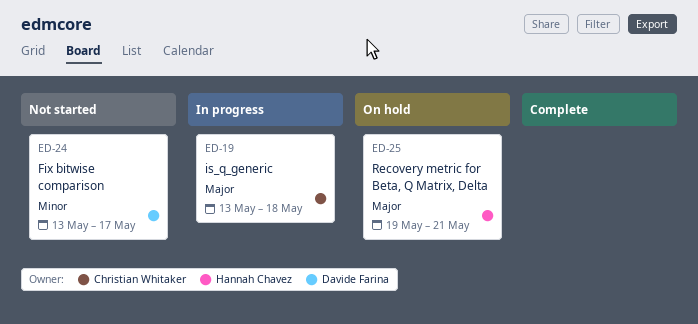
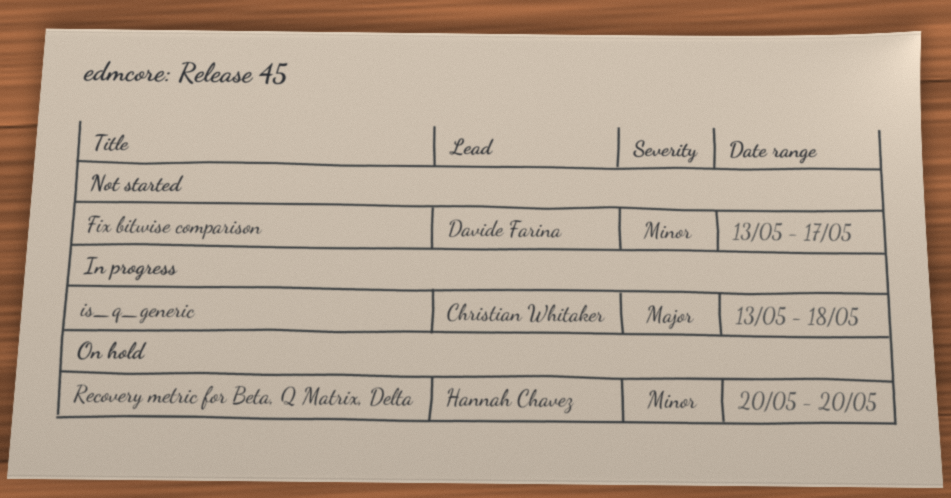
Recovery metric for Beta, Q Matrix, Delta, priority: Major -> Minor
Recovery metric for Beta, Q Matrix, Delta, start: May 19 -> May 20
Recovery metric for Beta, Q Matrix, Delta, due: May 21 -> May 20

